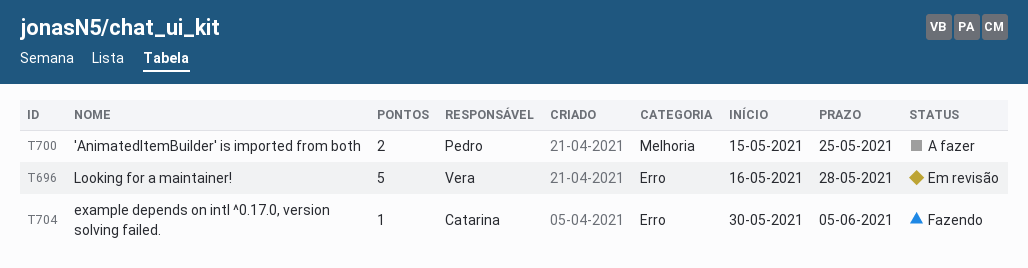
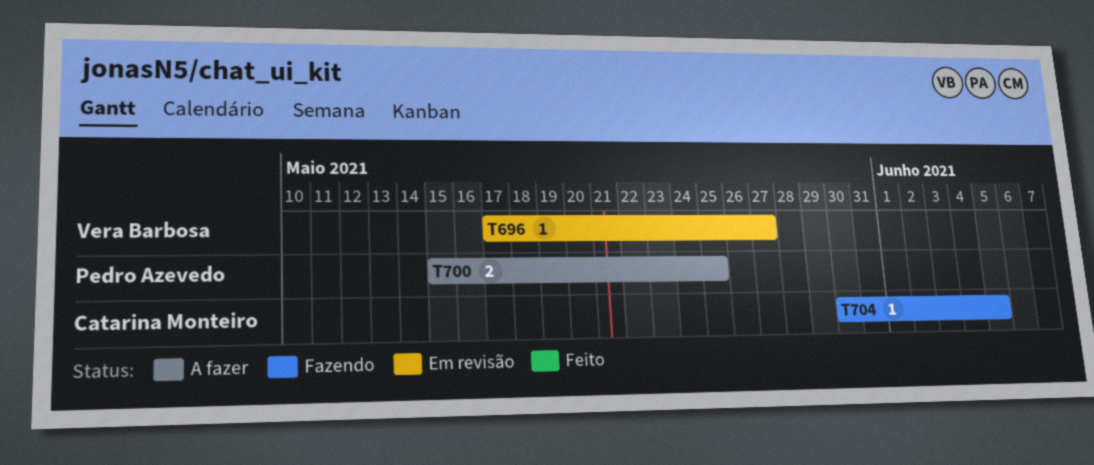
T696, estimate: 5 -> 1
T696, start: May 16 -> May 17
T696, due: May 28 -> May 27

